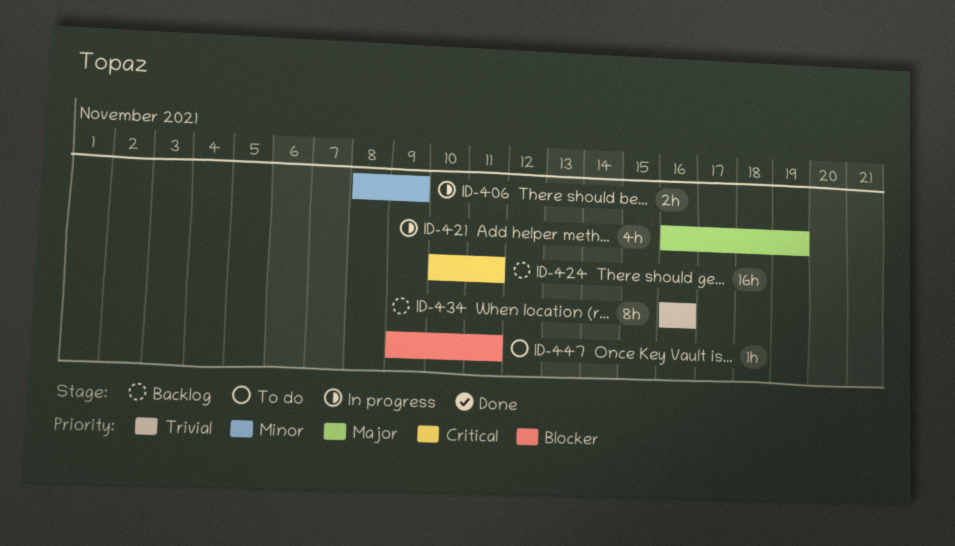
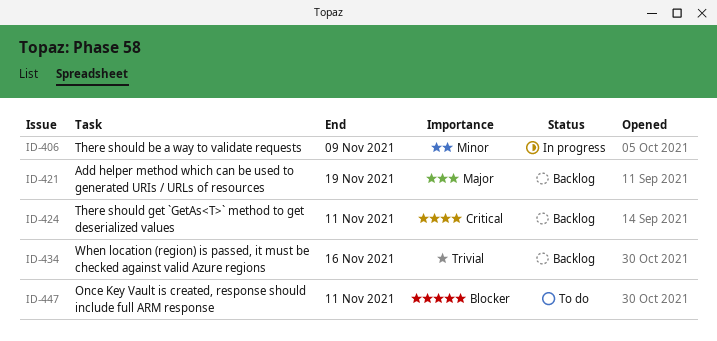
ID-421, status: In progress -> Backlog

